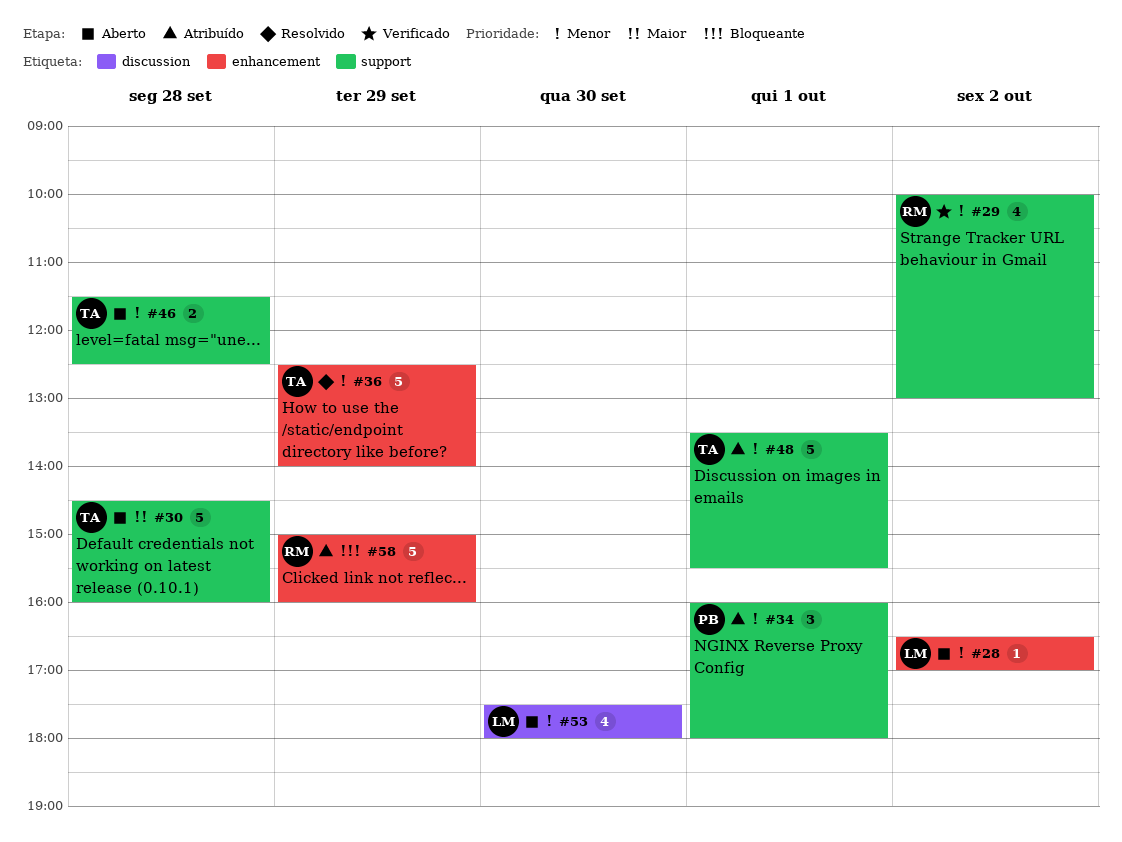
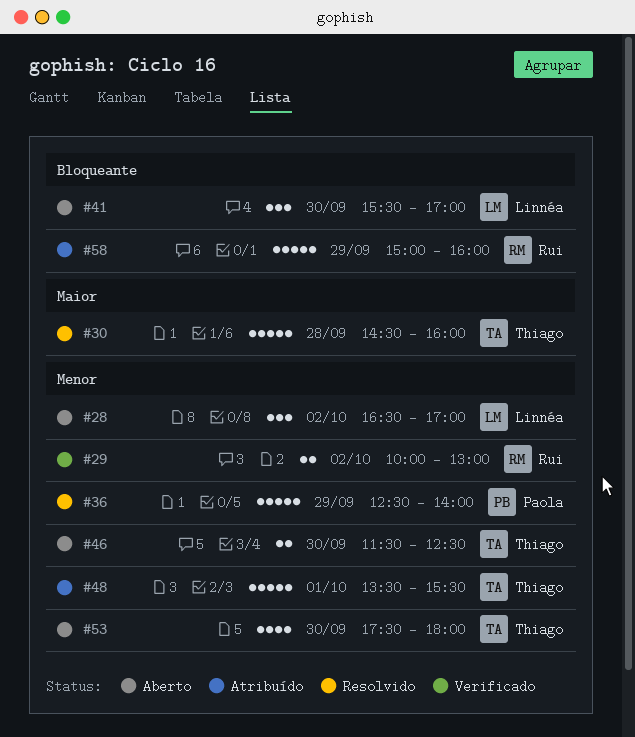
#28, estimate: 1 -> 3
#29, estimate: 4 -> 2
#30, status: Aberto -> Resolvido
#34: present -> none
#36, owner: Thiago -> Paola
#41: none -> present
#46, day: Sep 28 -> Sep 30
#53, owner: Linnéa -> Thiago

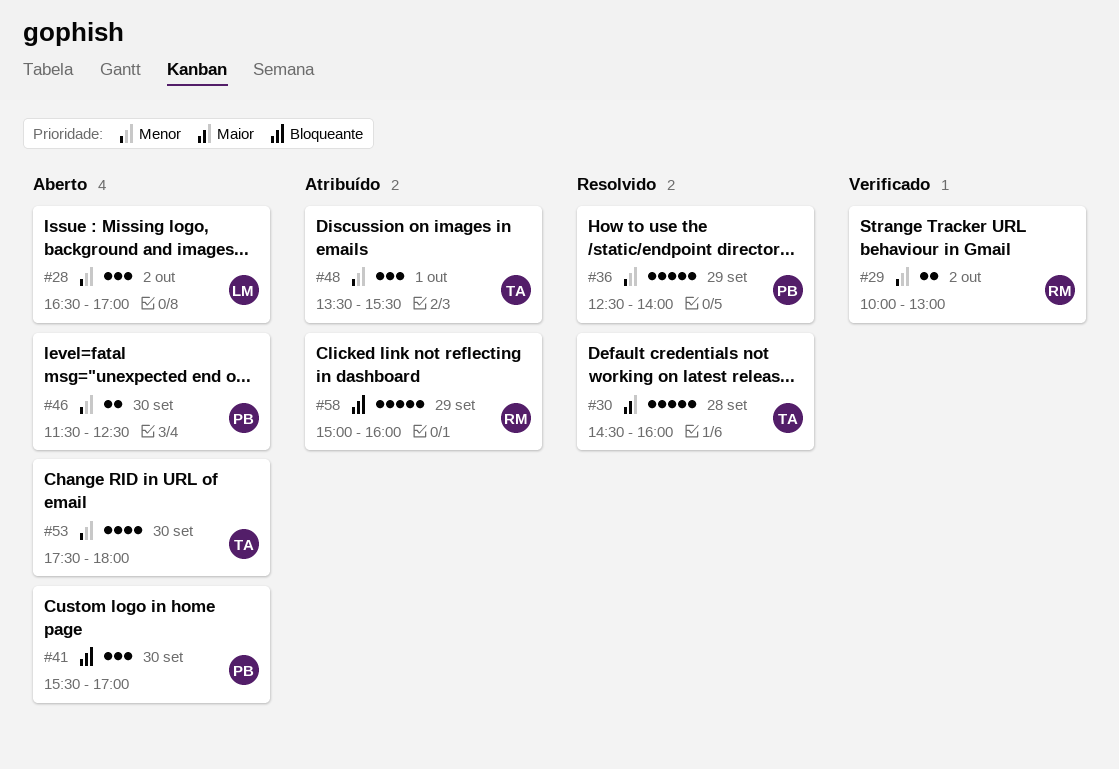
#41, owner: Linnéa -> Paola
#46, owner: Thiago -> Paola
#48, estimate: 5 -> 3

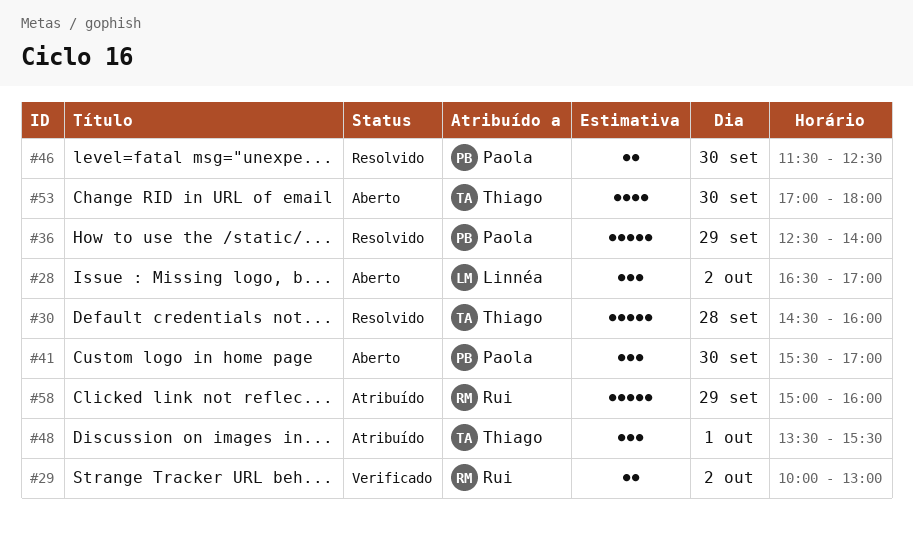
#46, status: Aberto -> Resolvido
#53, begins: 17:30 -> 17:00

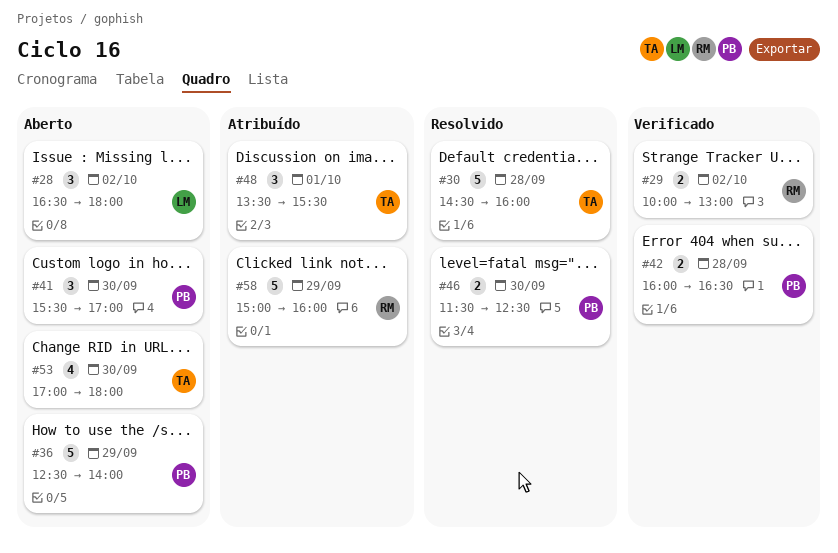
#28, ends: 17:00 -> 18:00
#36, status: Resolvido -> Aberto
#42: none -> present

